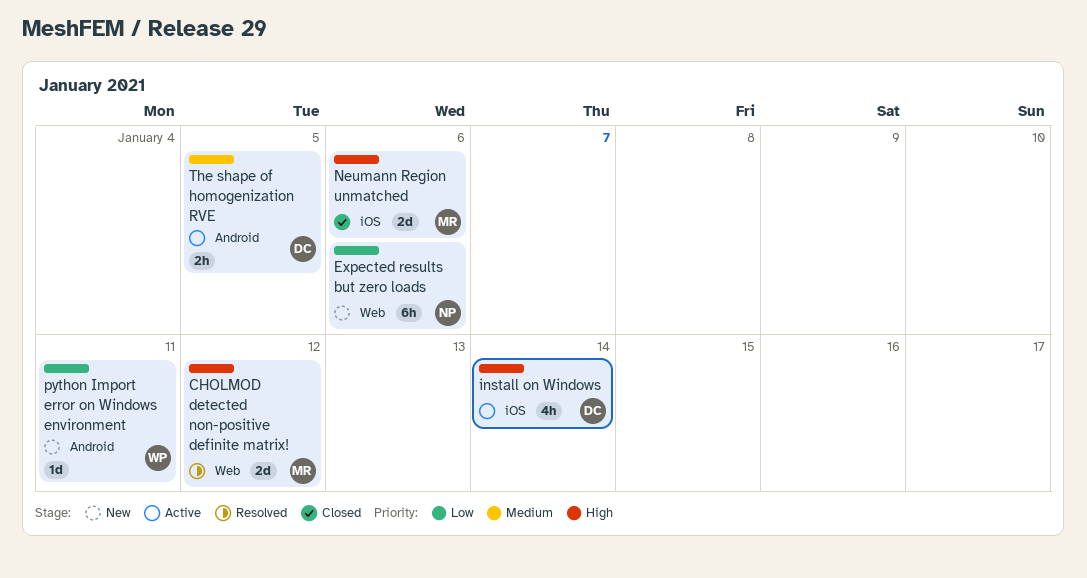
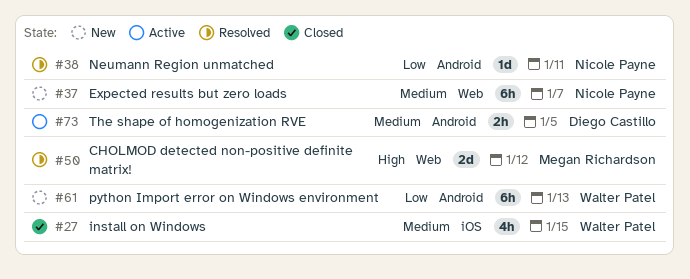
Expected results but zero loads, priority: Low -> Medium
Expected results but zero loads, due: Jan 6 -> Jan 7
install on Windows, status: Active -> Closed
install on Windows, owner: Diego Castillo -> Walter Patel
install on Windows, priority: High -> Medium
install on Windows, due: Jan 14 -> Jan 15
Neumann Region unmatched, status: Closed -> Resolved
Neumann Region unmatched, owner: Megan Richardson -> Nicole Payne
Neumann Region unmatched, priority: High -> Low
Neumann Region unmatched, label: iOS -> Android
Neumann Region unmatched, estimate: 2d -> 1d
Neumann Region unmatched, due: Jan 6 -> Jan 11
python Import error on Windows environment, estimate: 1d -> 6h
python Import error on Windows environment, due: Jan 11 -> Jan 13

